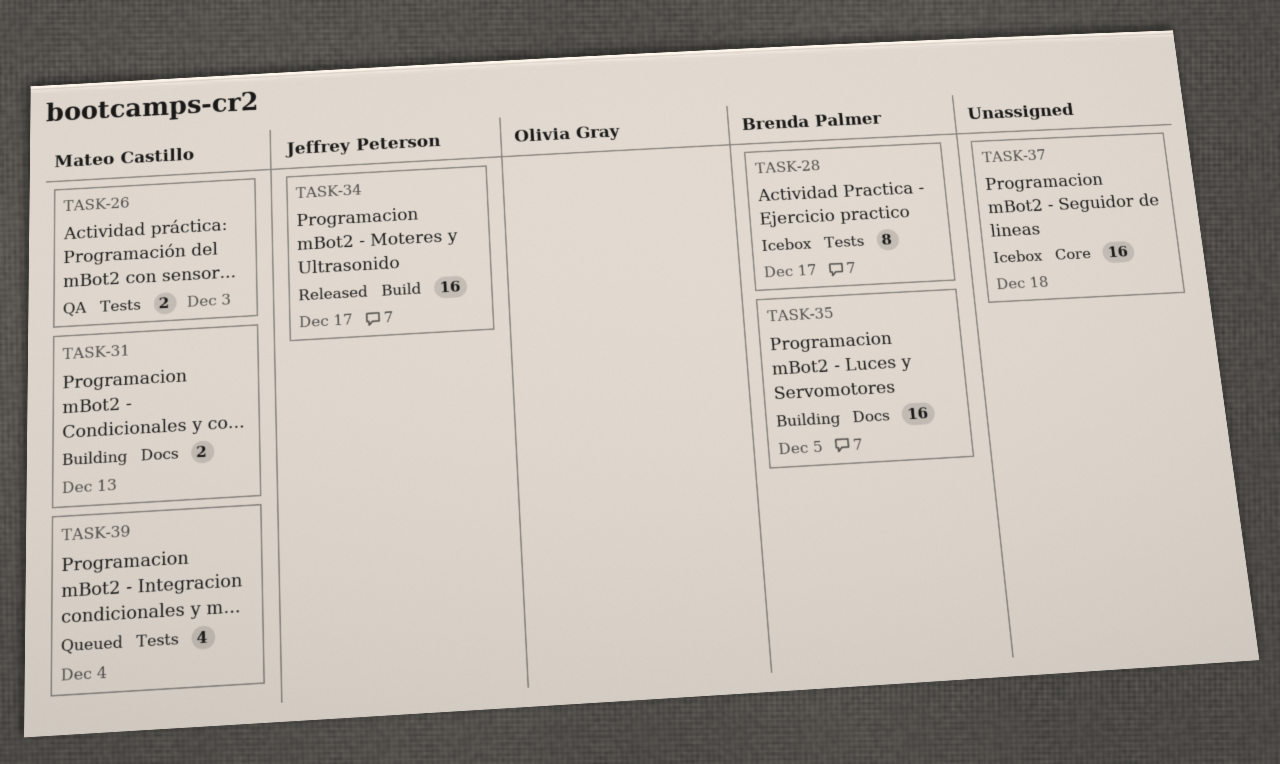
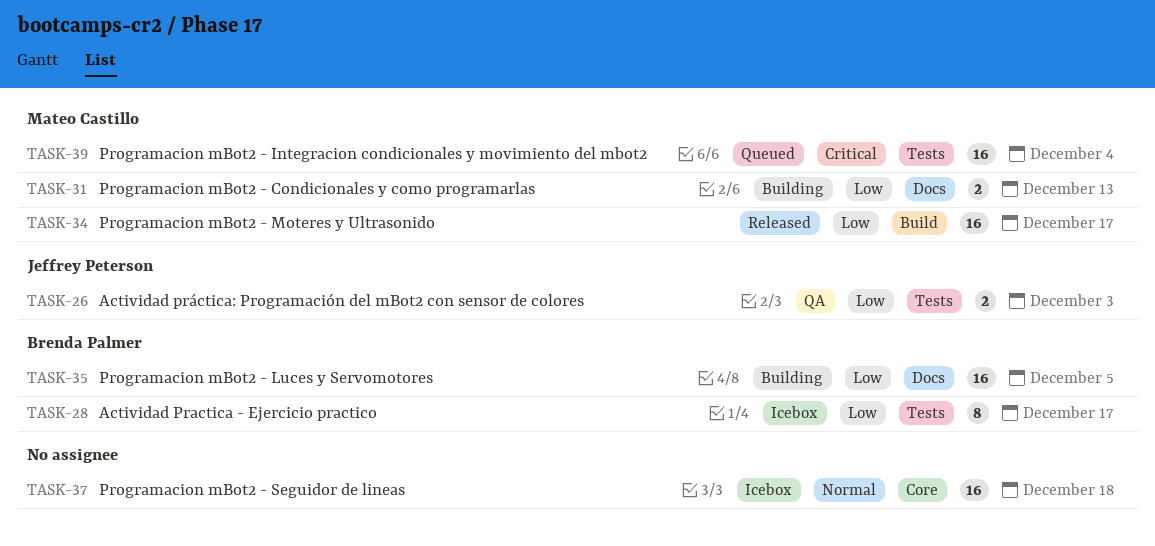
TASK-26, owner: Mateo Castillo -> Jeffrey Peterson
TASK-34, owner: Jeffrey Peterson -> Mateo Castillo
TASK-39, estimate: 4 -> 16

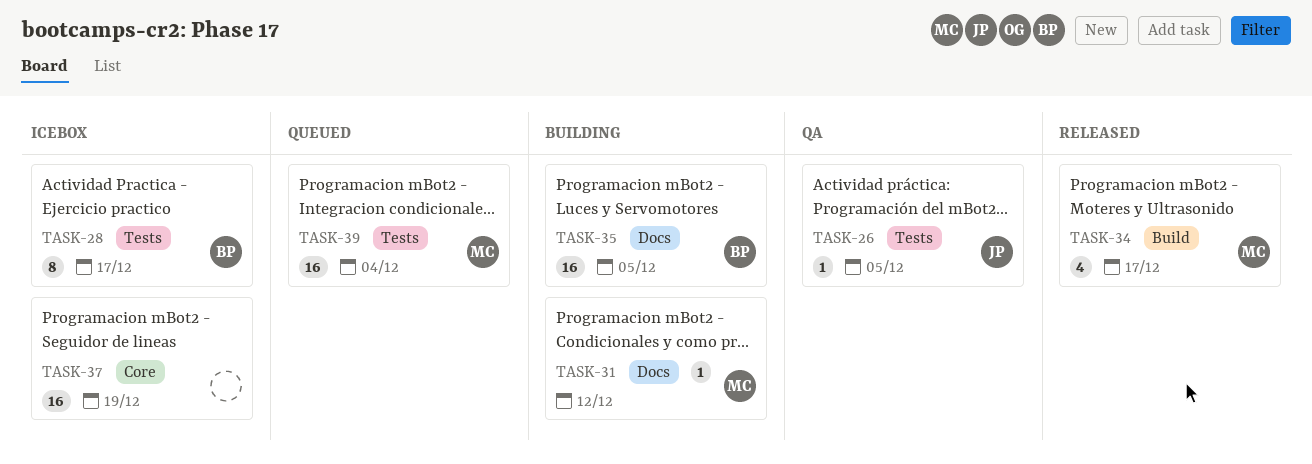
TASK-26, estimate: 2 -> 1
TASK-26, due: Dec 3 -> Dec 5
TASK-31, estimate: 2 -> 1
TASK-31, due: Dec 13 -> Dec 12
TASK-34, estimate: 16 -> 4
TASK-37, due: Dec 18 -> Dec 19

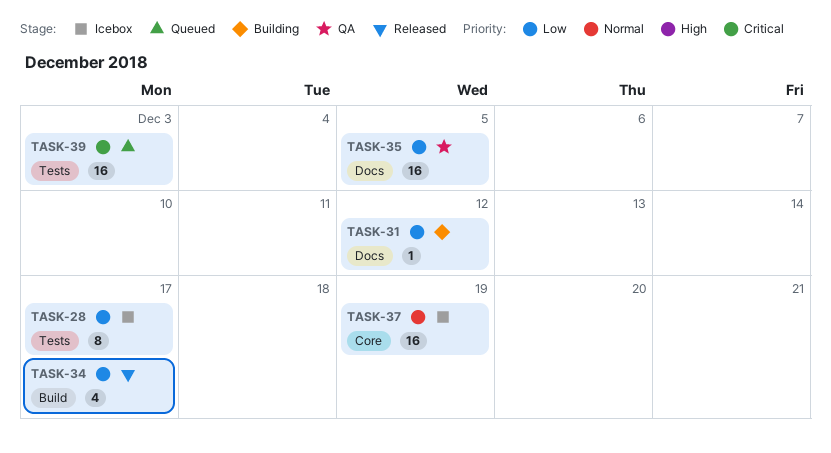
TASK-26: present -> none
TASK-35, status: Building -> QA
TASK-39, due: Dec 4 -> Dec 3

